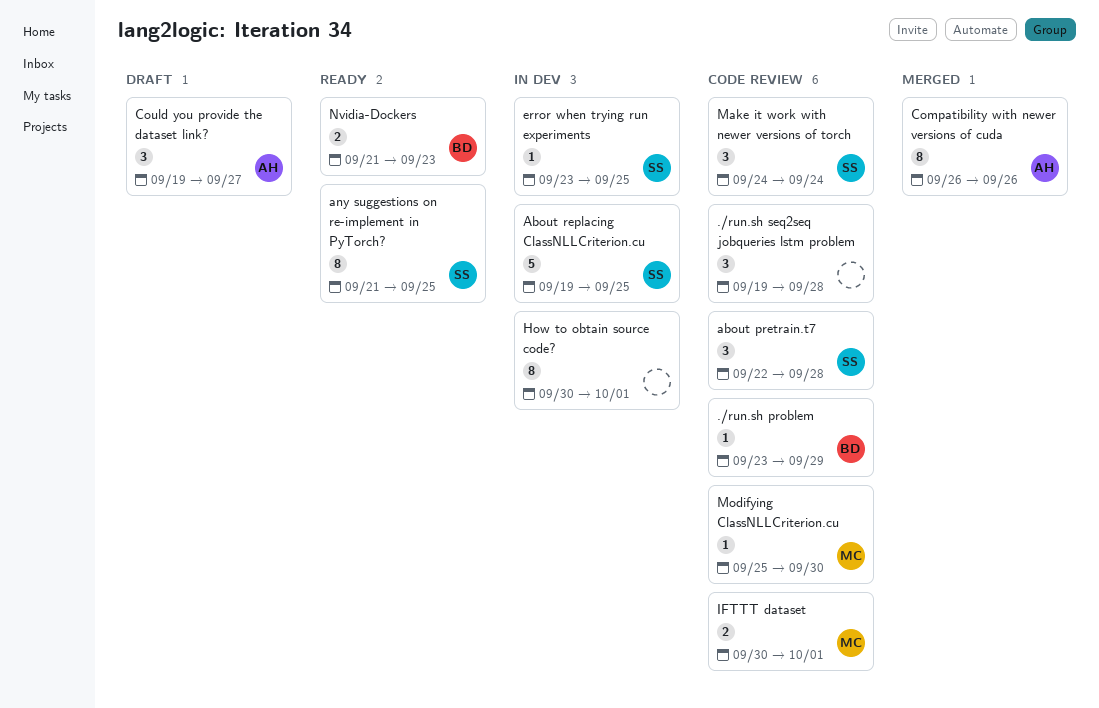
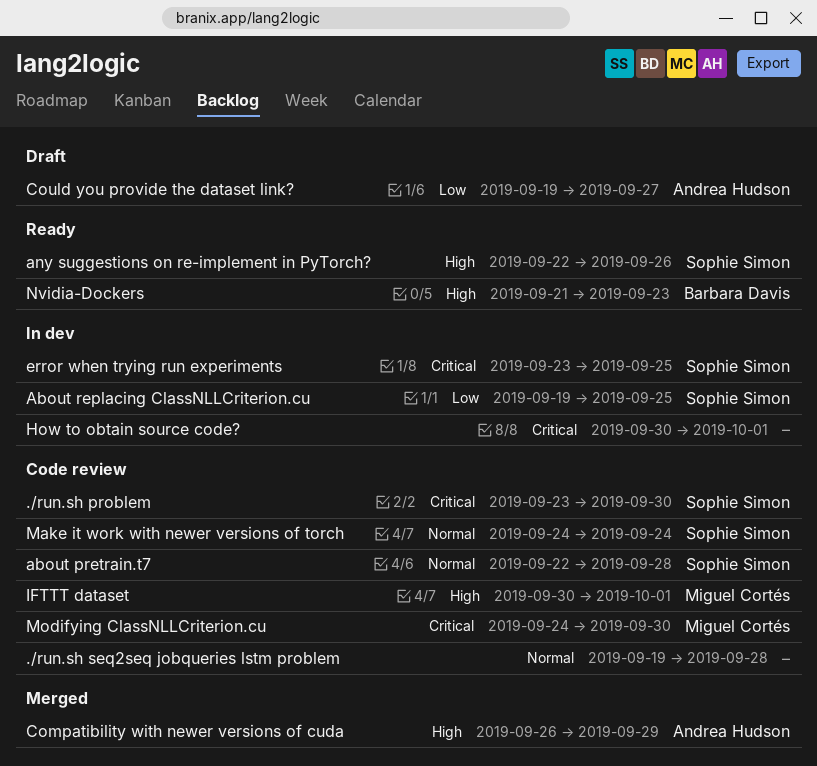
./run.sh problem, owner: Barbara Davis -> Sophie Simon
./run.sh problem, due: Sep 29 -> Sep 30
any suggestions on re-implement in PyTorch?, start: Sep 21 -> Sep 22
any suggestions on re-implement in PyTorch?, due: Sep 25 -> Sep 26
Compatibility with newer versions of cuda, due: Sep 26 -> Sep 29
Modifying ClassNLLCriterion.cu, start: Sep 25 -> Sep 24

